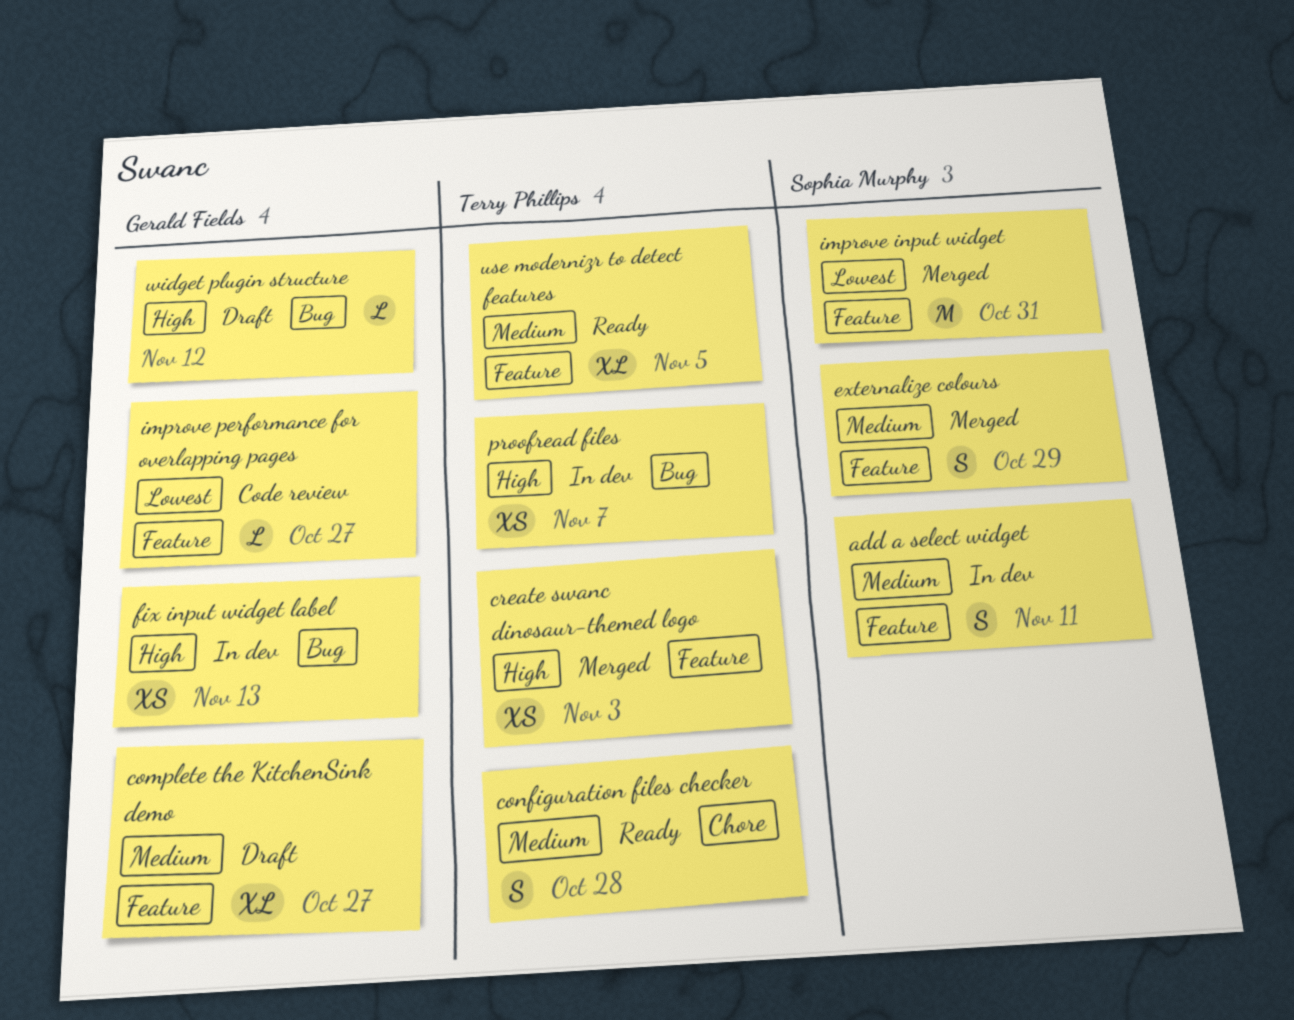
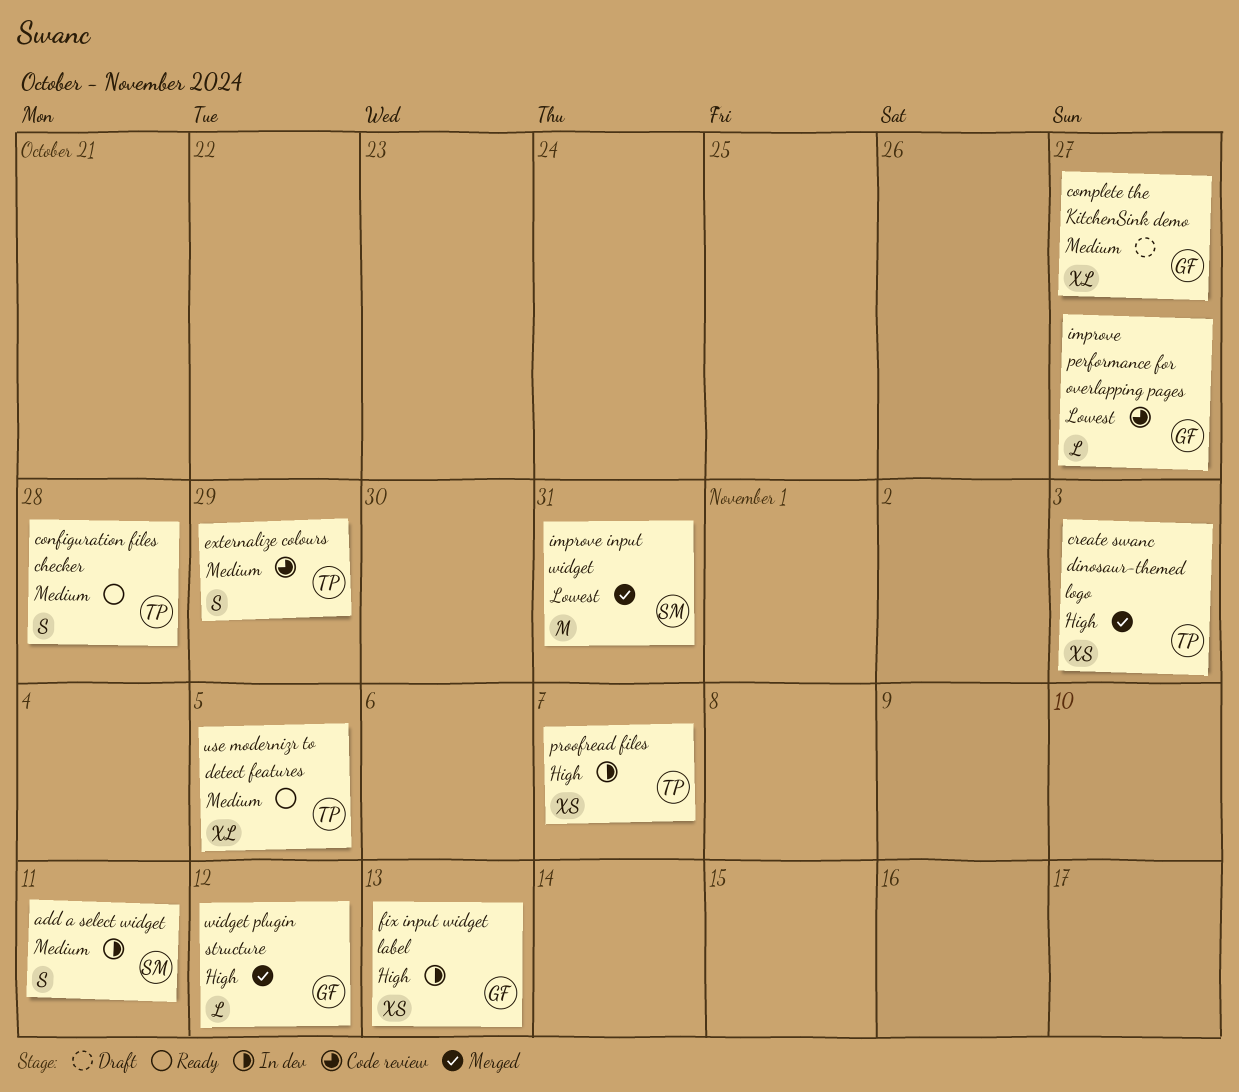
externalize colours, status: Merged -> Code review
externalize colours, owner: Sophia Murphy -> Terry Phillips
widget plugin structure, status: Draft -> Merged

